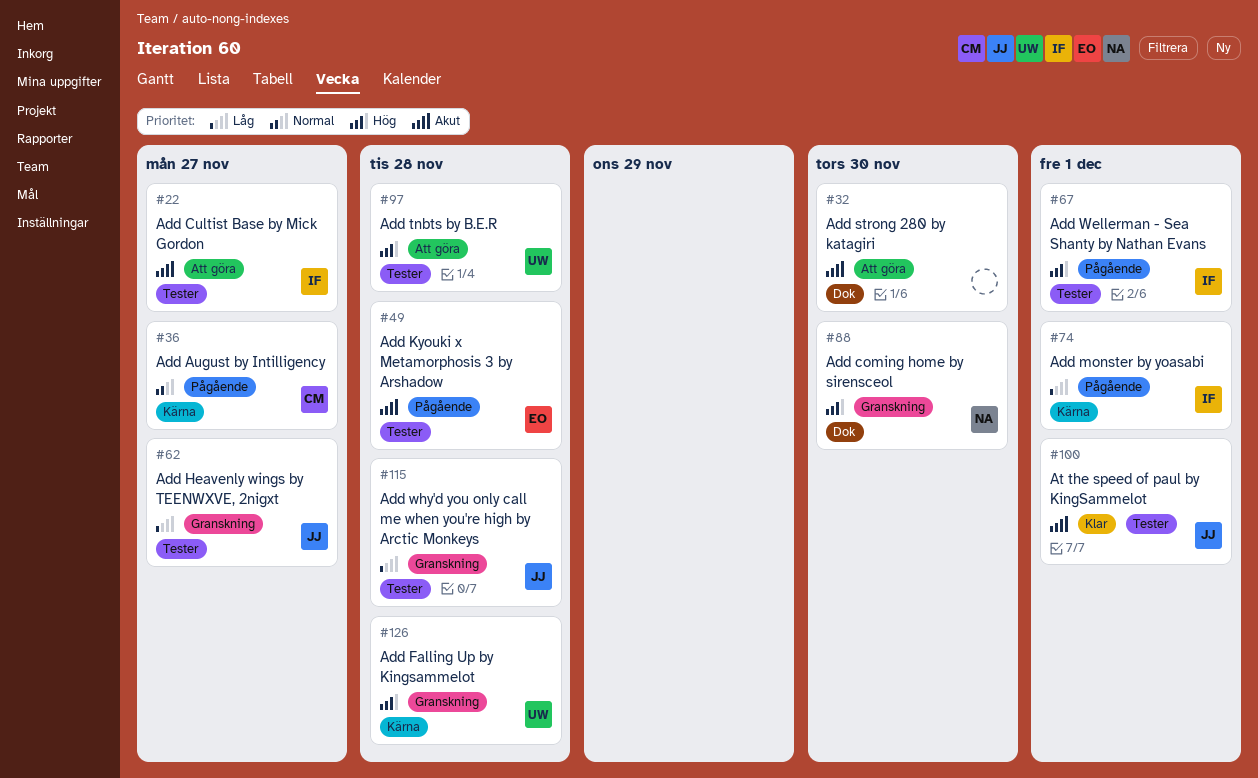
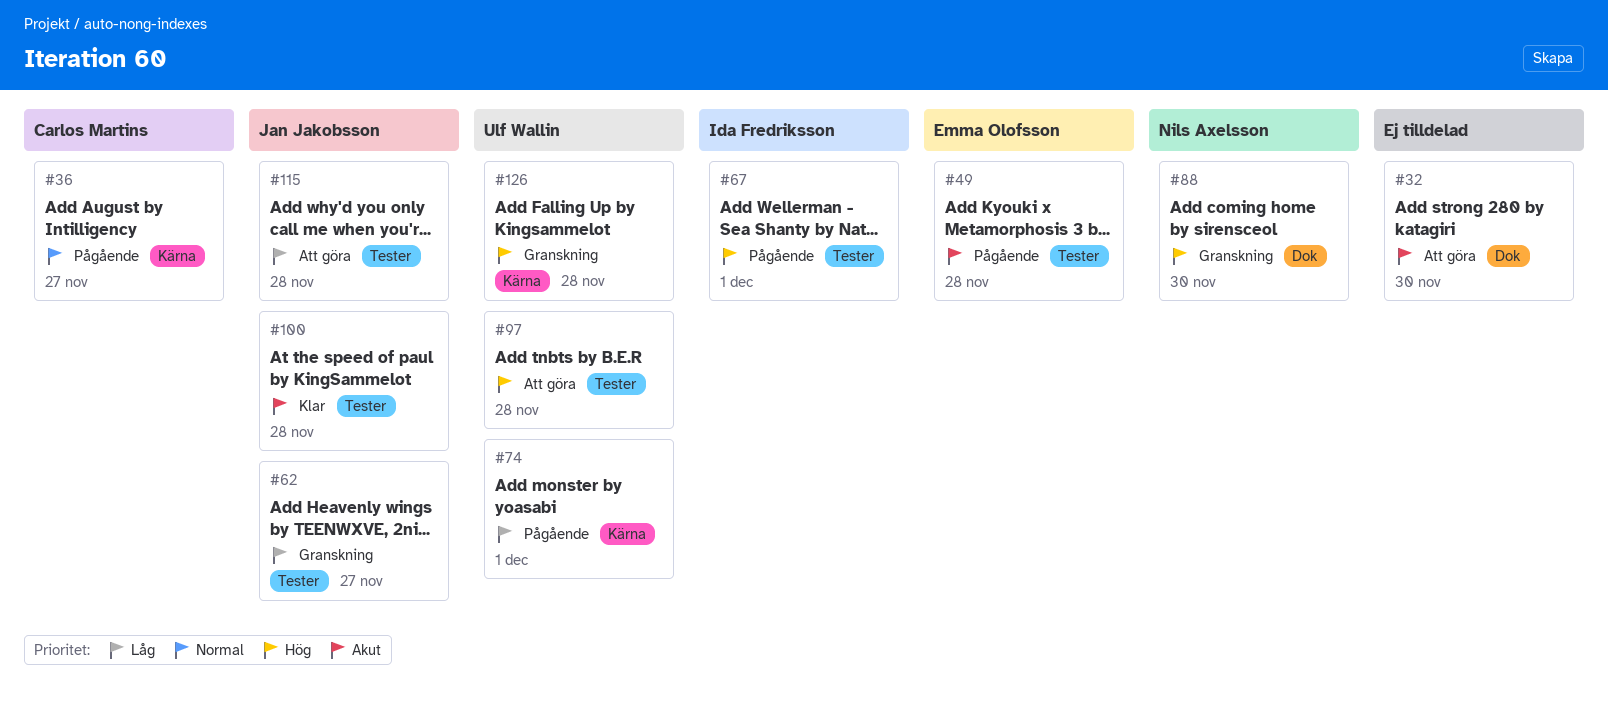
#22: present -> none
#74, owner: Ida Fredriksson -> Ulf Wallin
#100, due: Dec 1 -> Nov 28
#115, status: Granskning -> Att göra

